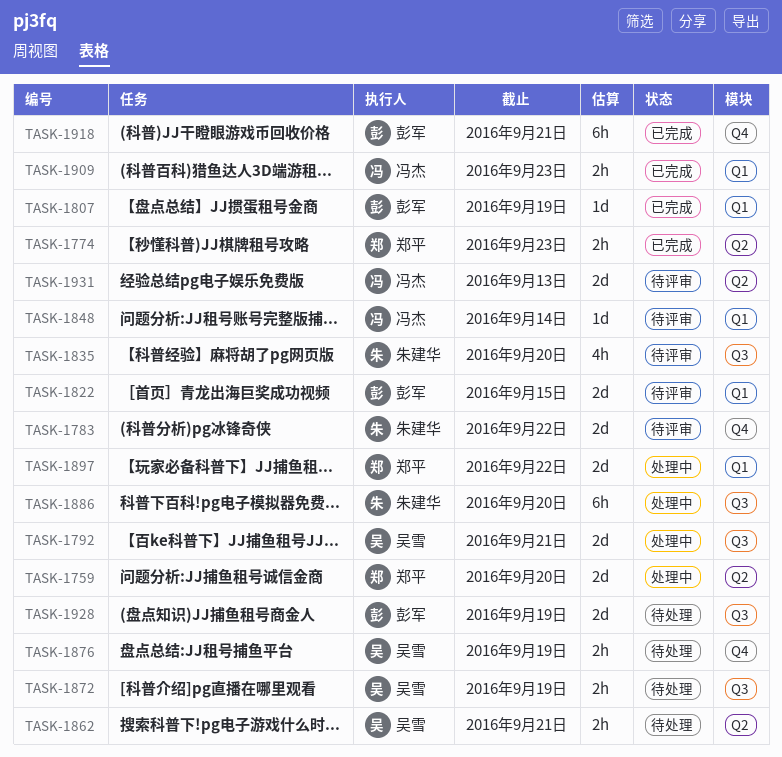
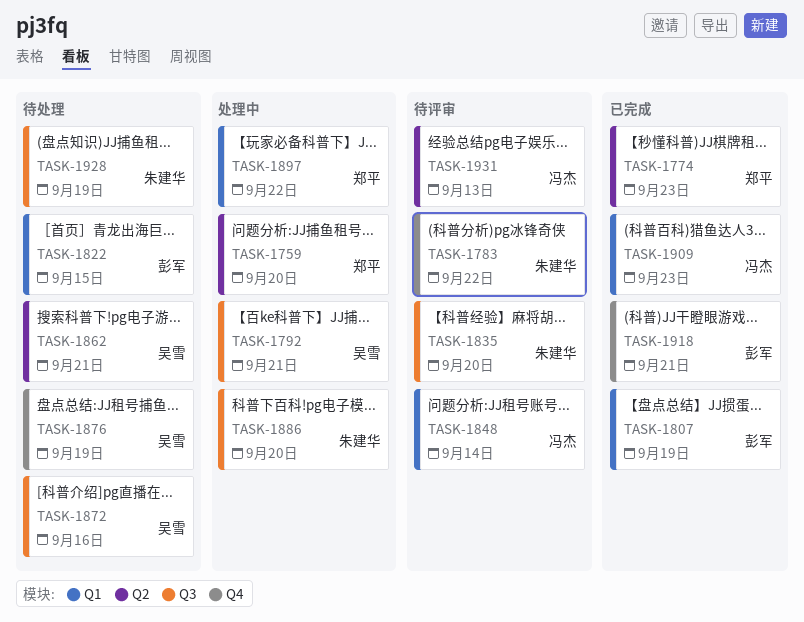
TASK-1822, status: 待评审 -> 待处理
TASK-1872, due: Sep 19 -> Sep 16
TASK-1928, owner: 彭军 -> 朱建华

